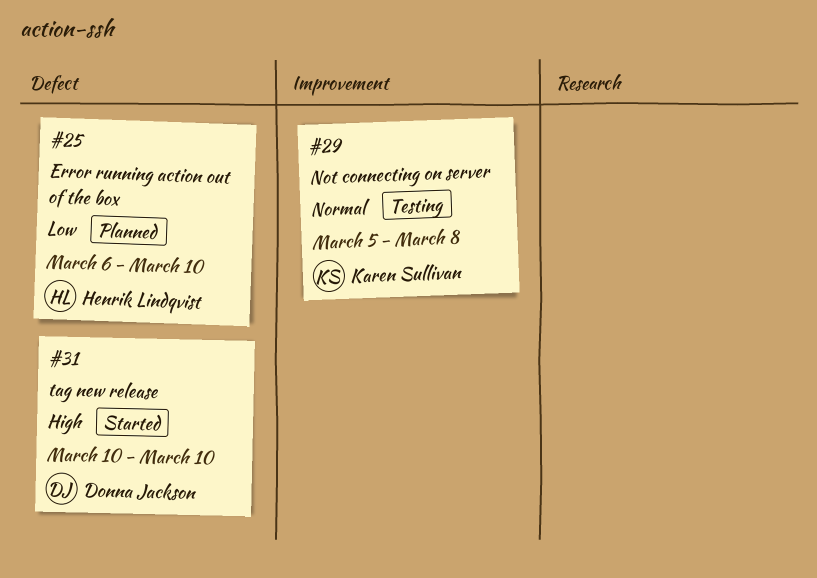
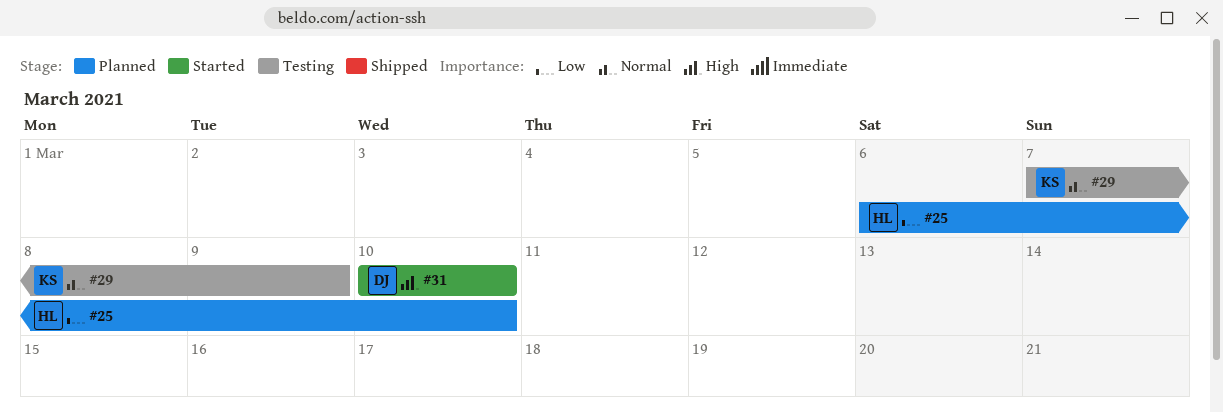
#29, start: Mar 5 -> Mar 7
#29, due: Mar 8 -> Mar 9

